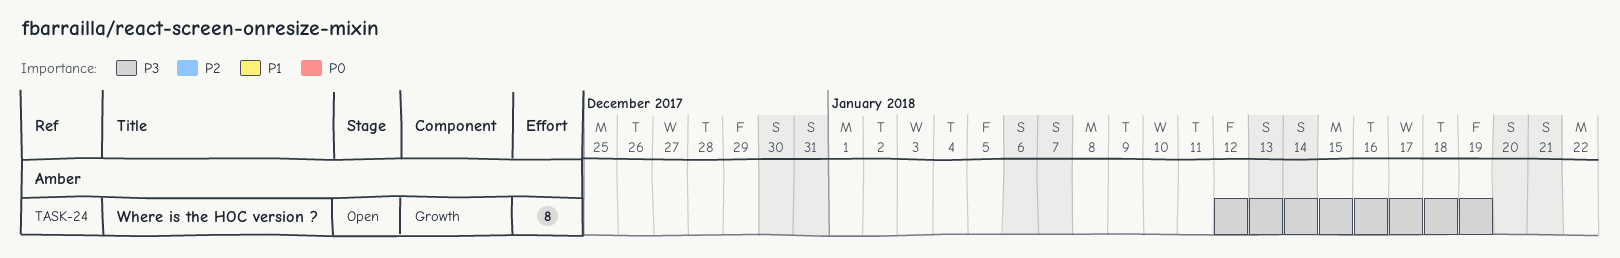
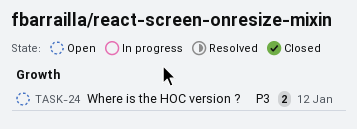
TASK-24, estimate: 8 -> 2
TASK-24, due: Jan 19 -> Jan 12

